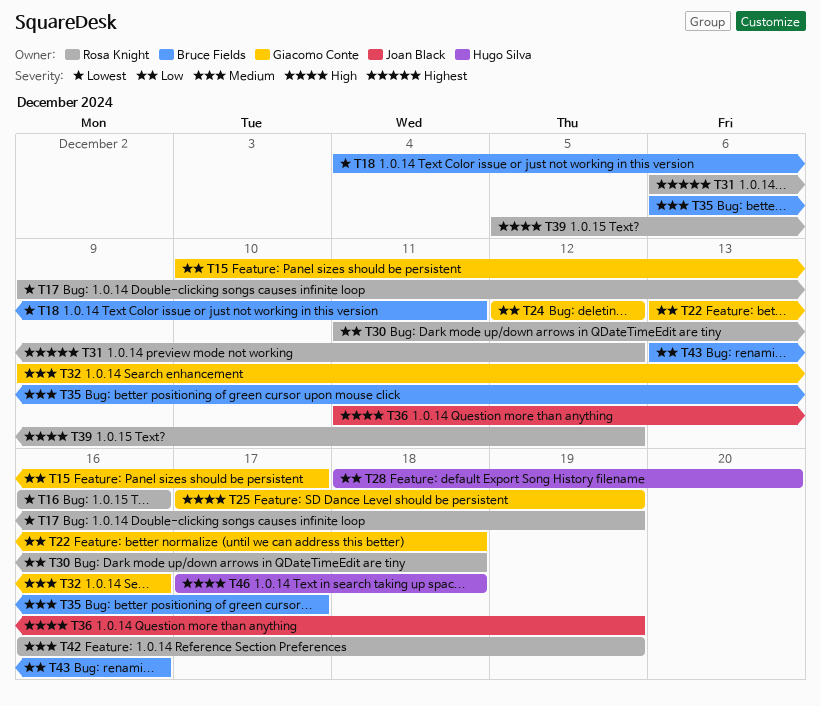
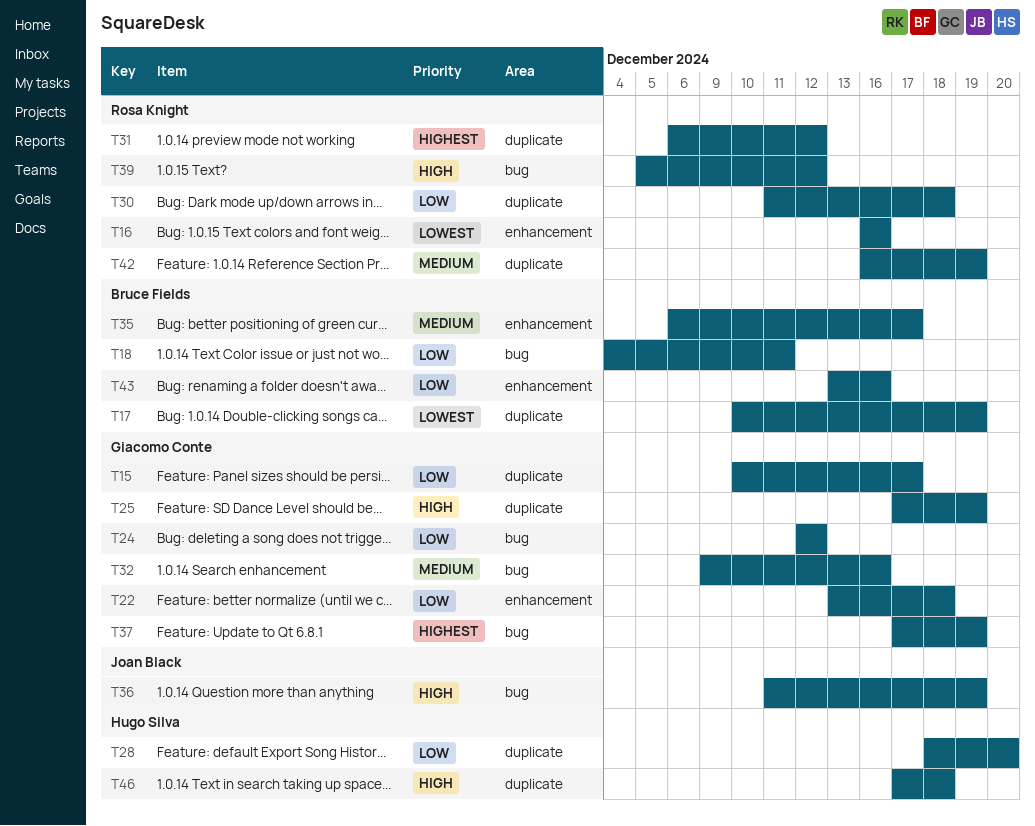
T17, owner: Rosa Knight -> Bruce Fields
T17, start: Dec 9 -> Dec 10
T18, priority: Lowest -> Low
T37: none -> present

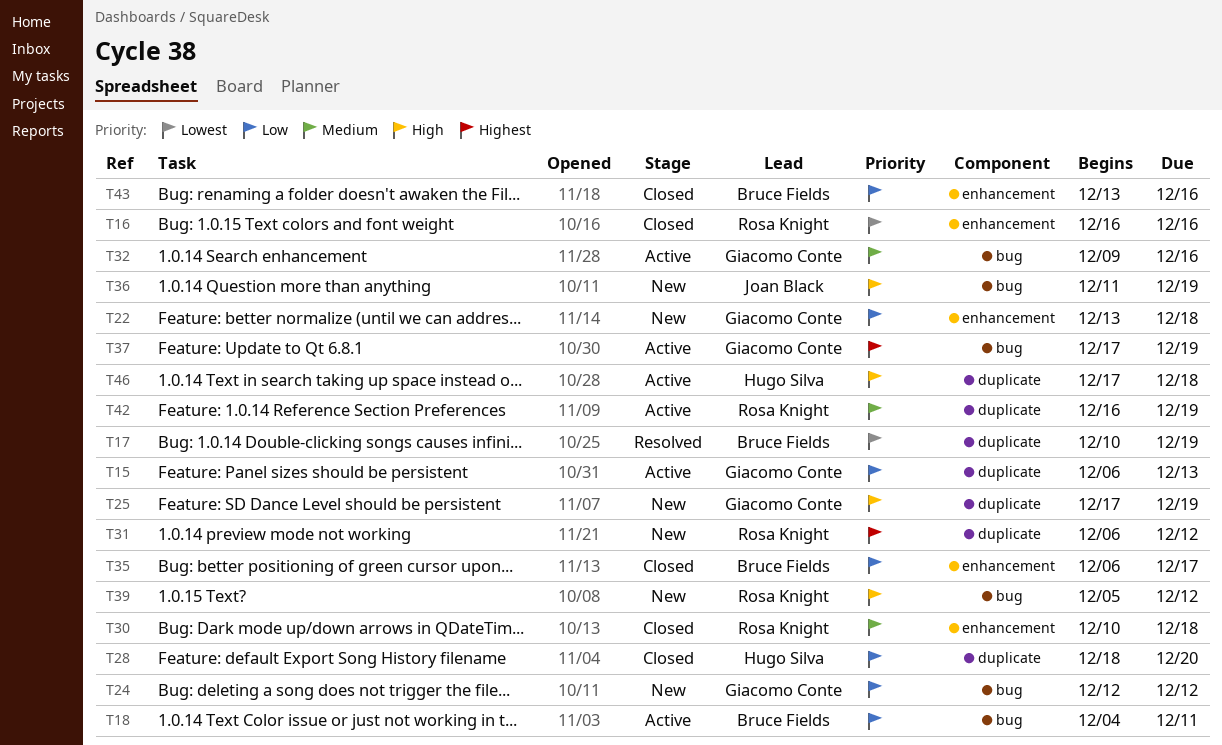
T15, start: Dec 10 -> Dec 6
T15, due: Dec 17 -> Dec 13
T30, priority: Low -> Medium
T30, label: duplicate -> enhancement
T30, start: Dec 11 -> Dec 10
T35, priority: Medium -> Low

